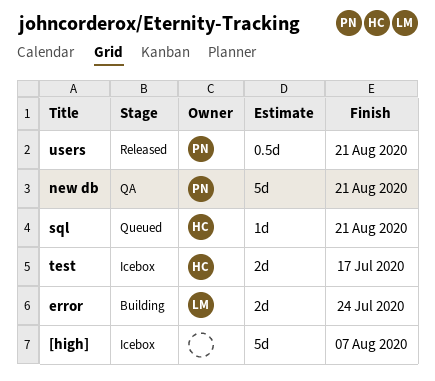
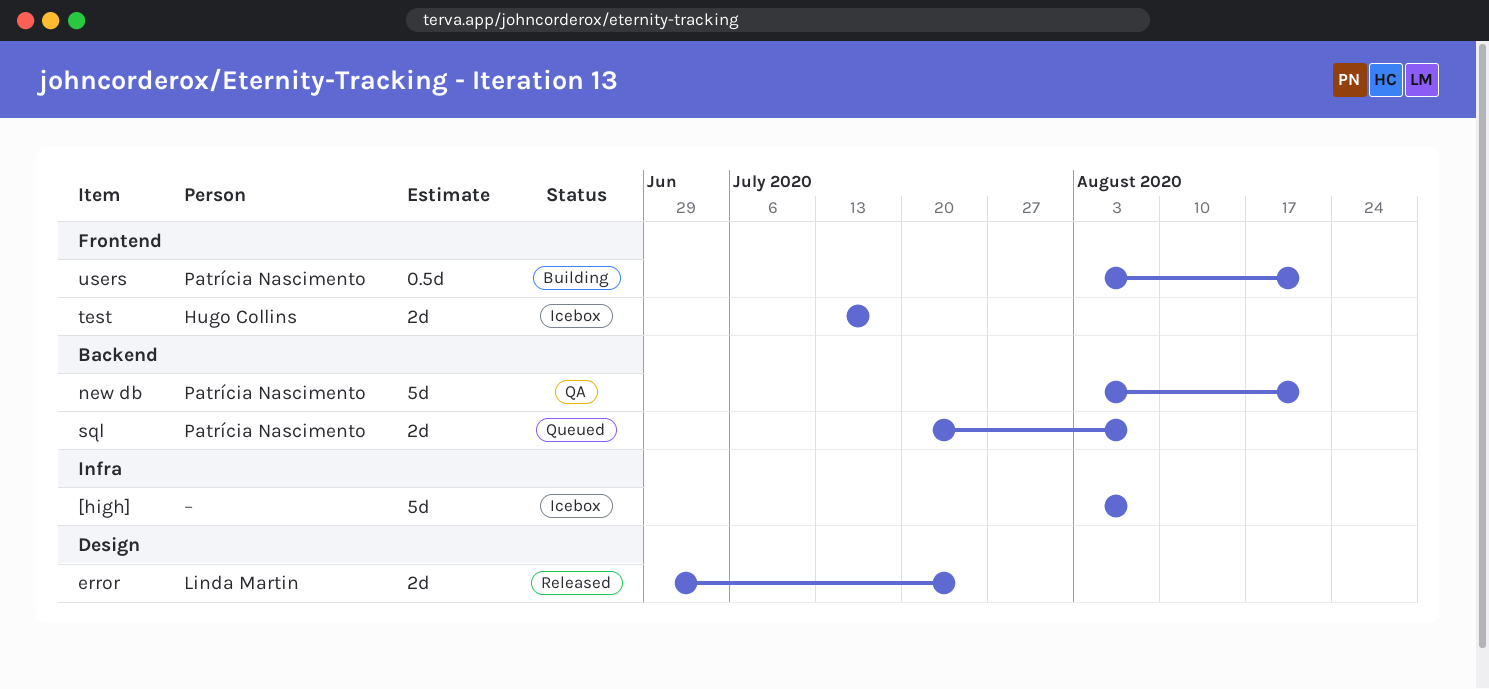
error, status: Building -> Released
sql, owner: Hugo Collins -> Patrícia Nascimento
sql, estimate: 1d -> 2d
sql, due: Aug 21 -> Aug 7
users, status: Released -> Building

